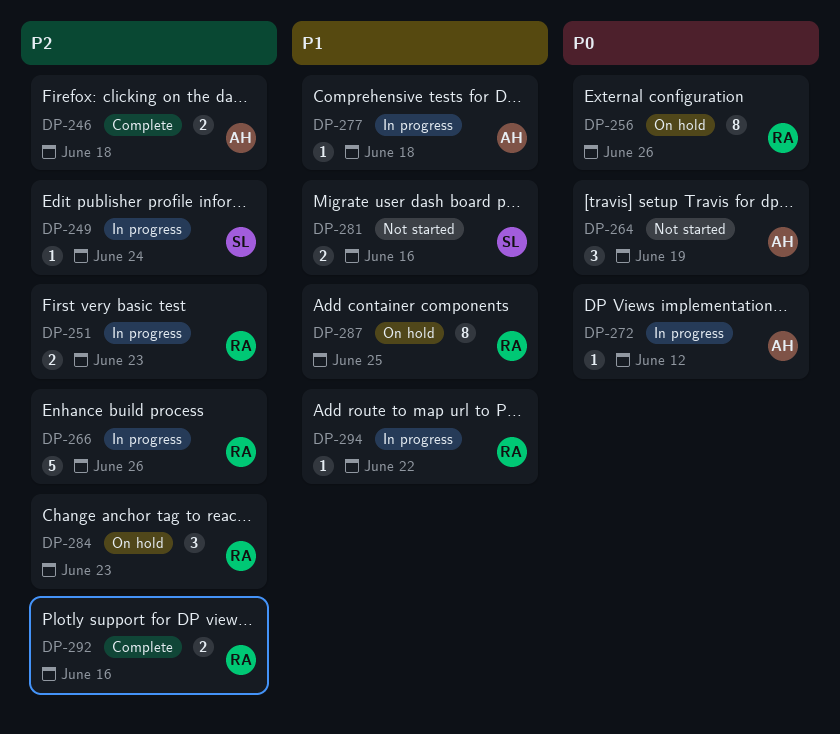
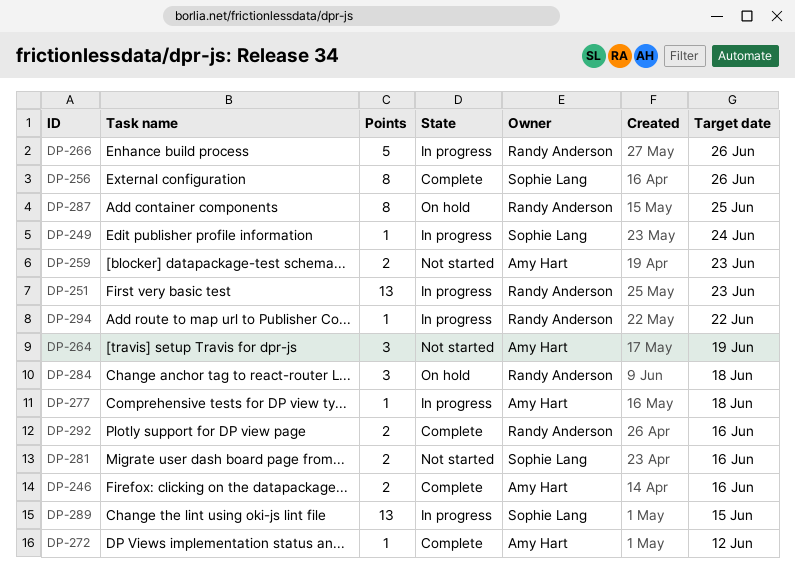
DP-246, due: Jun 18 -> Jun 16
DP-251, estimate: 2 -> 13
DP-256, status: On hold -> Complete
DP-256, owner: Randy Anderson -> Sophie Lang
DP-259: none -> present
DP-272, status: In progress -> Complete
DP-284, due: Jun 23 -> Jun 18
DP-289: none -> present

